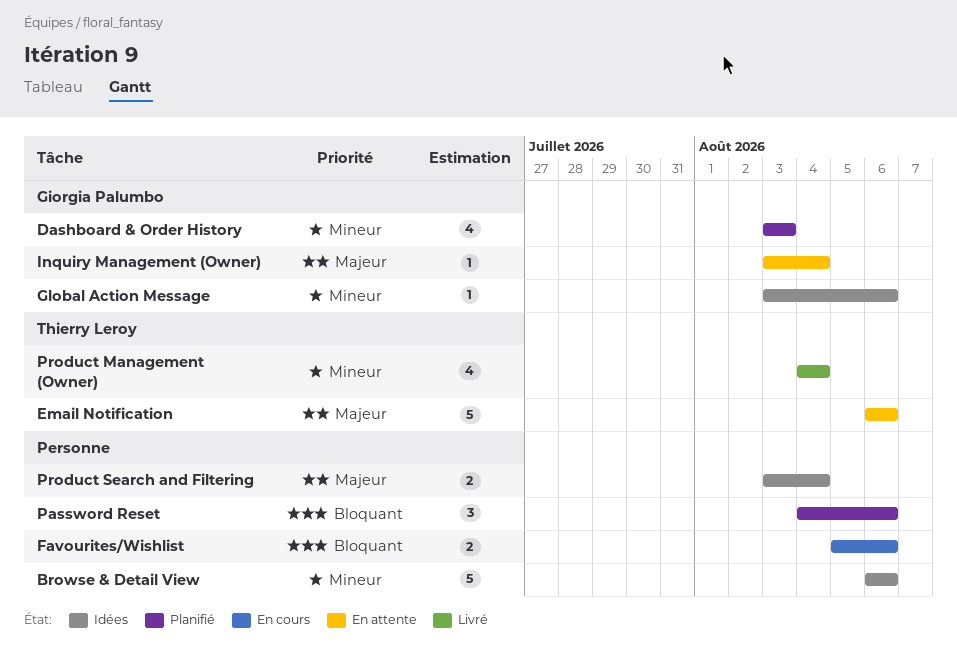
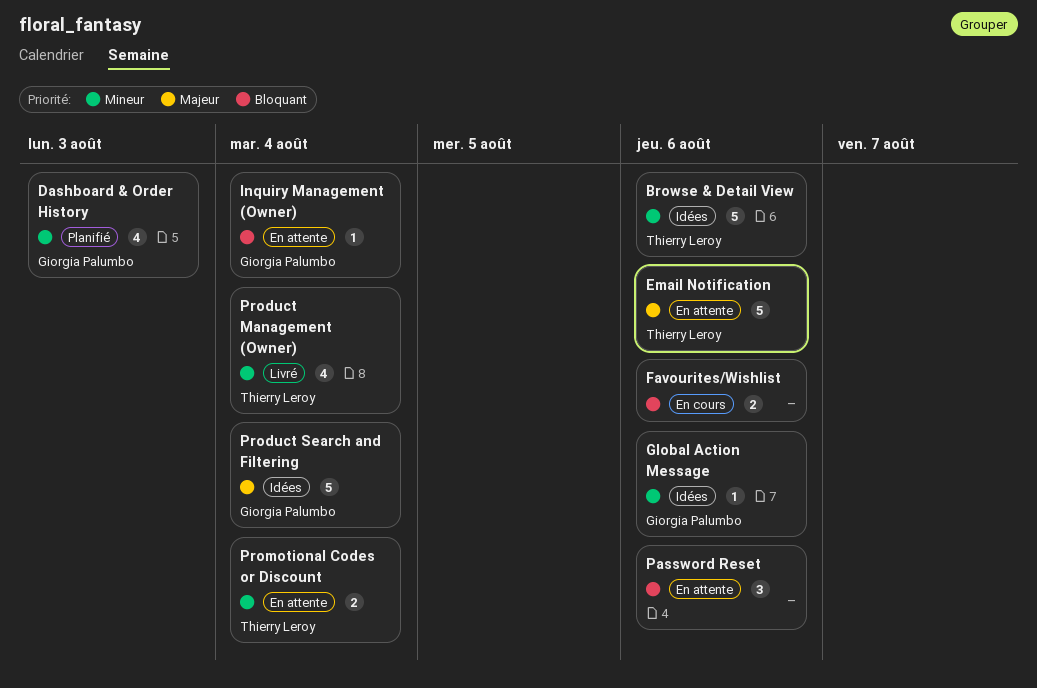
Browse & Detail View, owner: none -> Thierry Leroy
Inquiry Management (Owner), priority: Majeur -> Bloquant
Password Reset, status: Planifié -> En attente
Product Search and Filtering, owner: none -> Giorgia Palumbo
Product Search and Filtering, estimate: 2 -> 5
Promotional Codes or Discount: none -> present

